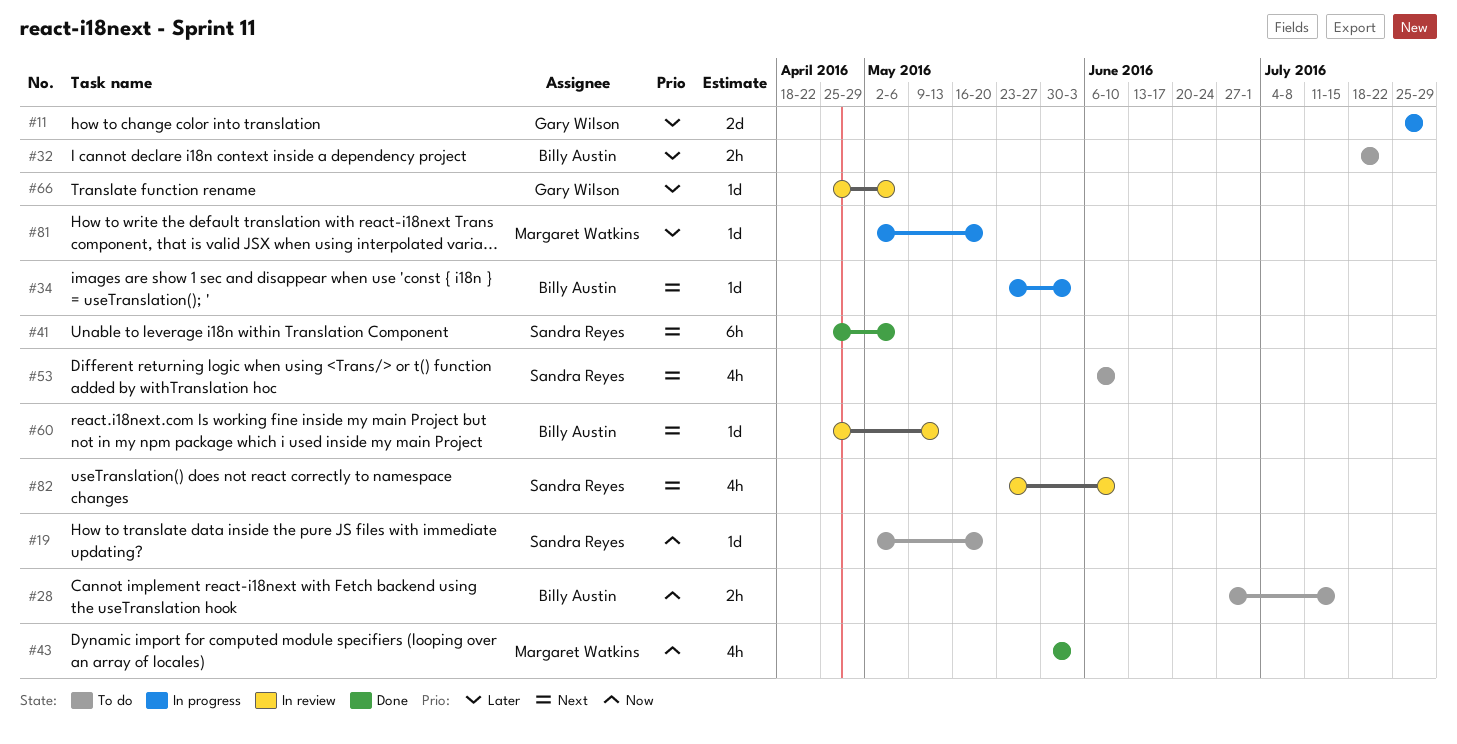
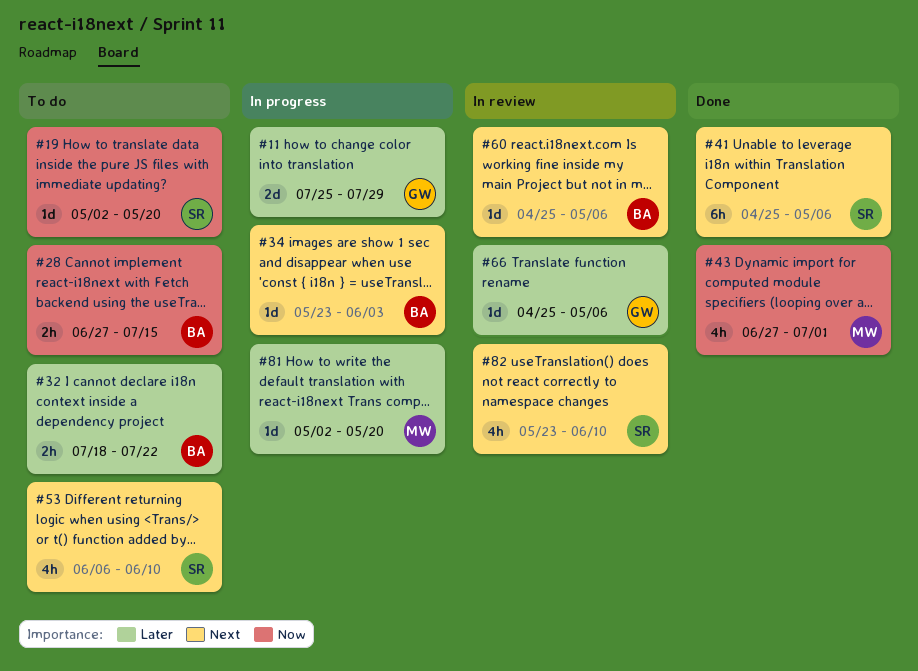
#43, start: May 30 -> Jun 27
#43, due: Jun 3 -> Jul 1
#60, due: May 13 -> May 6

